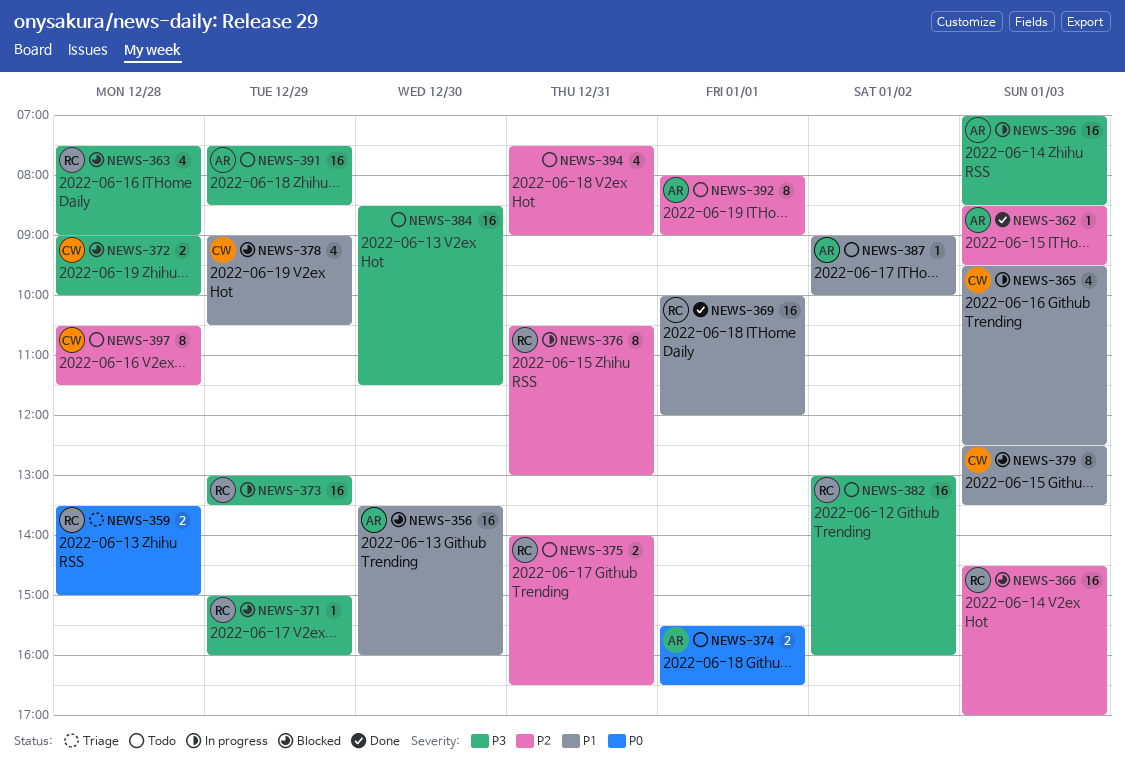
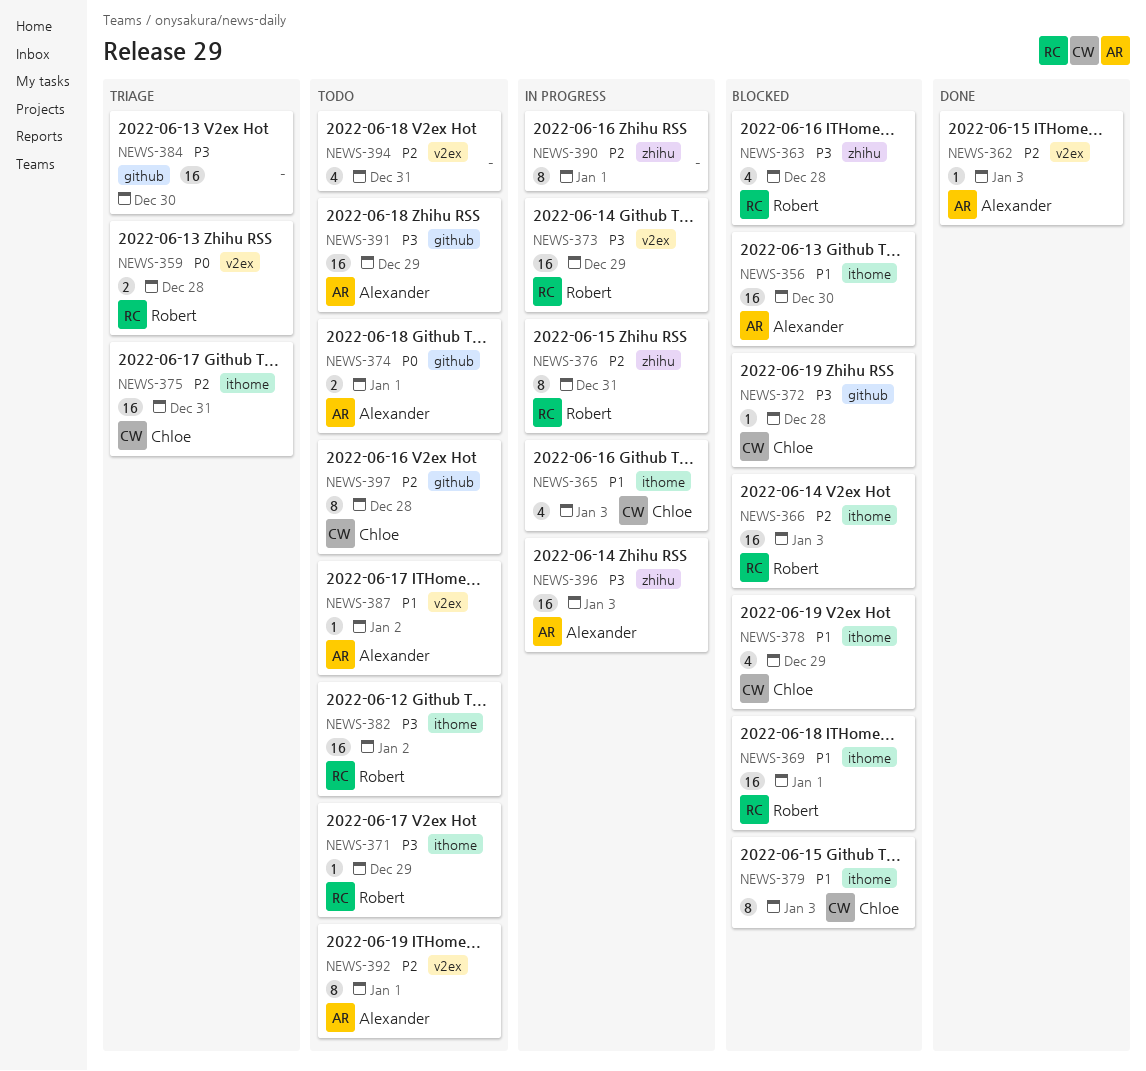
NEWS-369, status: Done -> Blocked
NEWS-371, status: Blocked -> Todo
NEWS-372, estimate: 2 -> 1
NEWS-375, status: Todo -> Triage
NEWS-375, owner: Robert -> Chloe
NEWS-375, estimate: 2 -> 16
NEWS-384, status: Todo -> Triage
NEWS-390: none -> present

